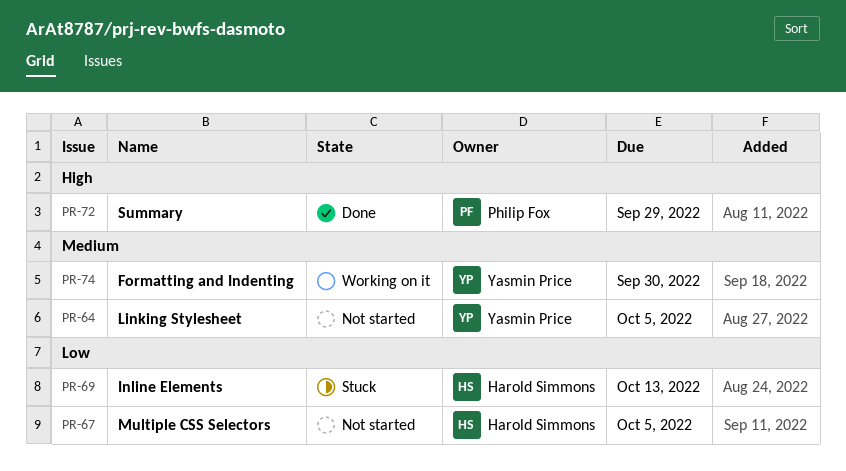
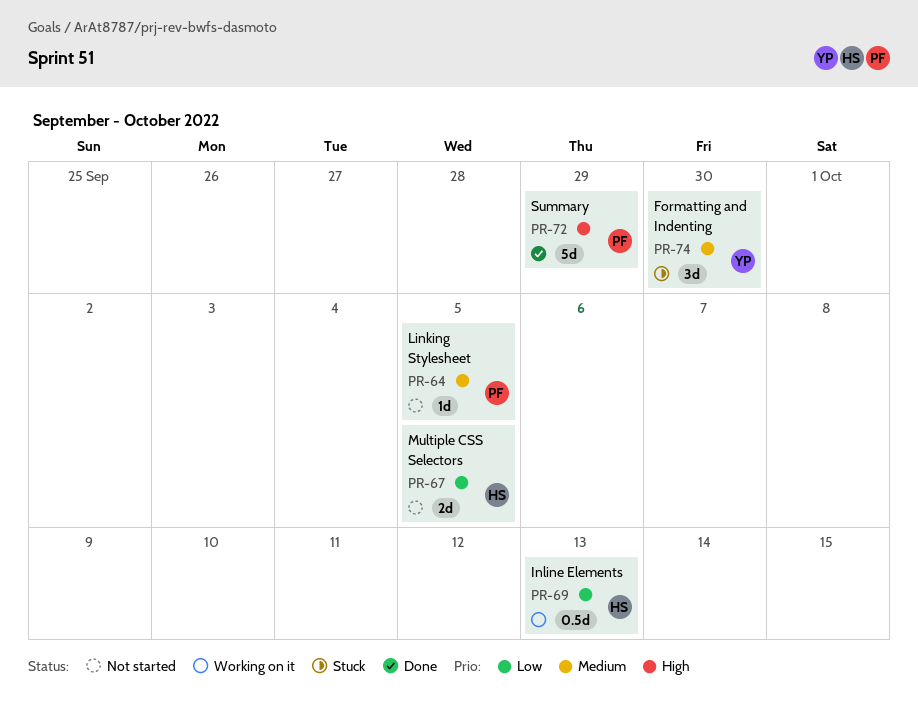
PR-64, owner: Yasmin Price -> Philip Fox
PR-69, status: Stuck -> Working on it
PR-74, status: Working on it -> Stuck

